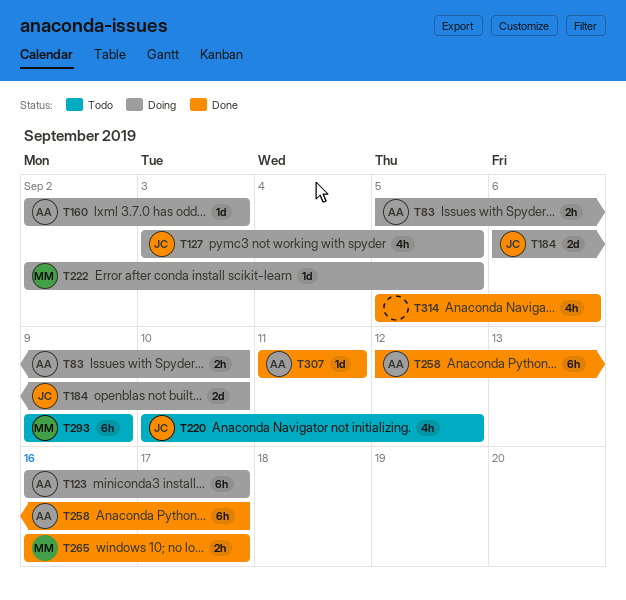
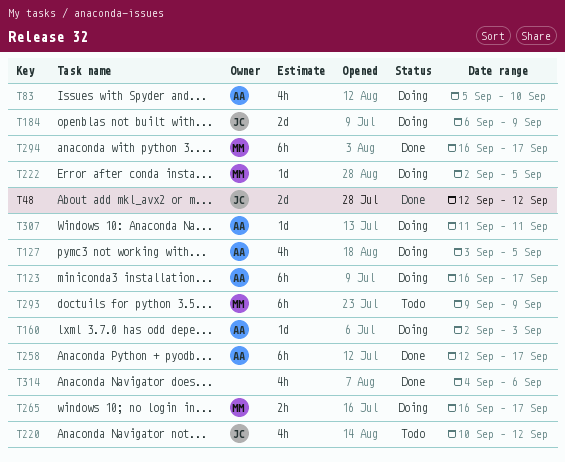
T48: none -> present
T83, estimate: 2h -> 4h
T127, owner: JC -> AA
T184, due: Sep 10 -> Sep 9
T265, status: Done -> Doing
T294: none -> present
T307, status: Done -> Doing
T314, start: Sep 5 -> Sep 4

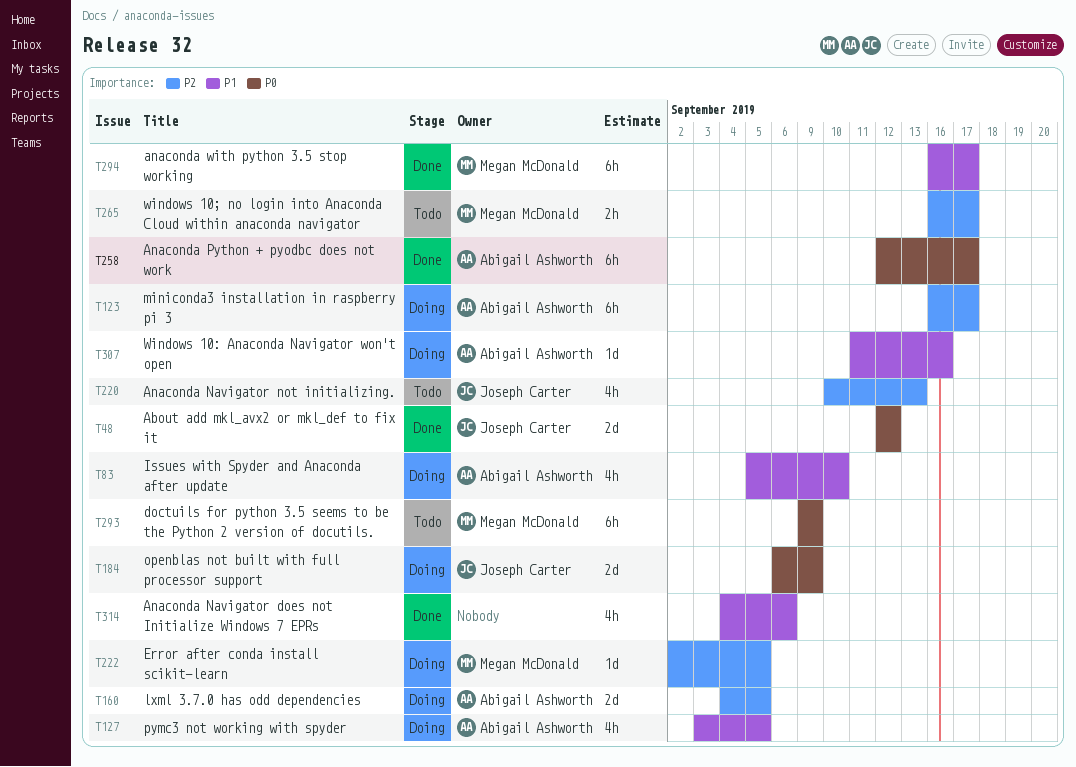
T160, estimate: 1d -> 2d
T160, start: Sep 2 -> Sep 4
T160, due: Sep 3 -> Sep 5
T220, due: Sep 12 -> Sep 13
T265, status: Doing -> Todo
T307, due: Sep 11 -> Sep 16

